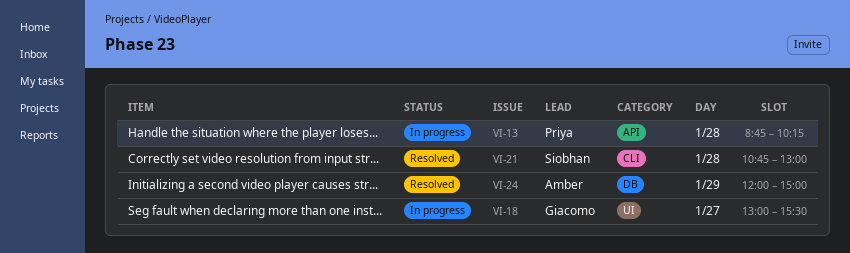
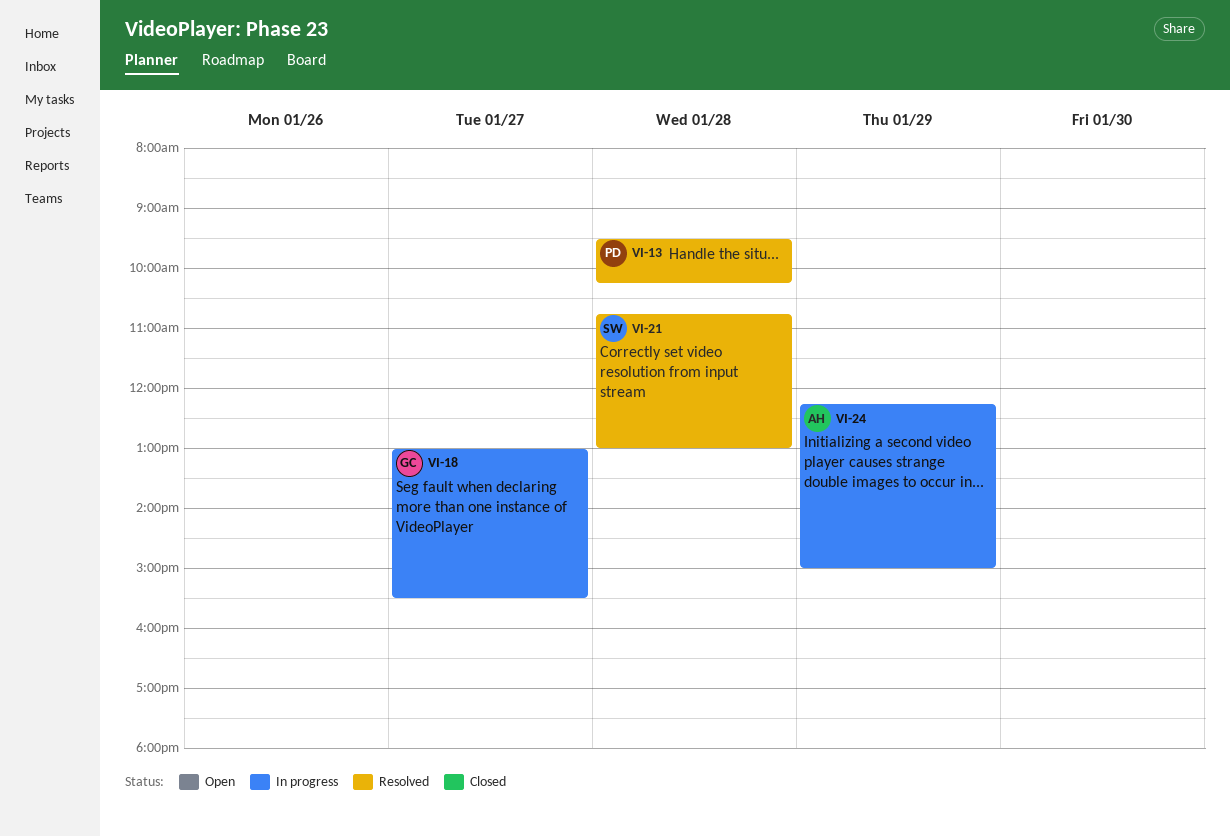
VI-13, status: In progress -> Resolved
VI-13, begins: 08:45 -> 09:30
VI-24, status: Resolved -> In progress
VI-24, begins: 12:00 -> 12:15

